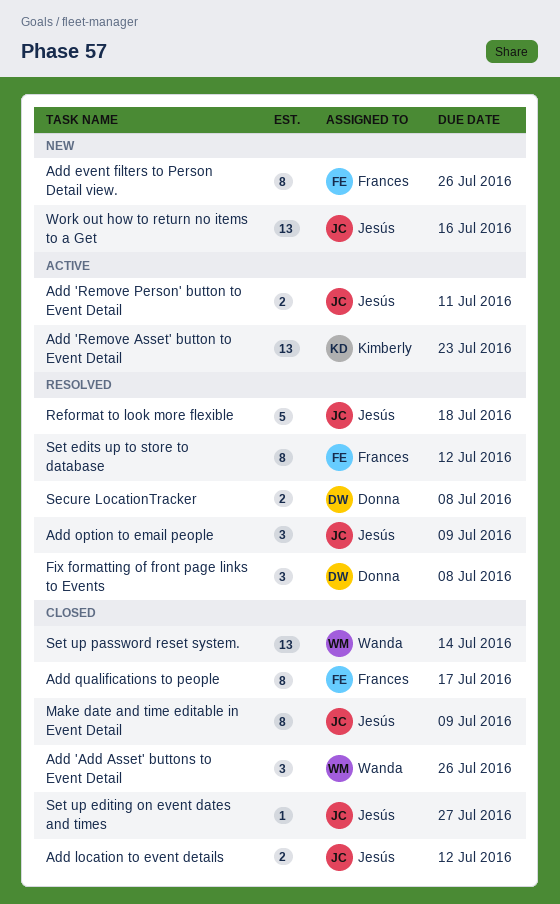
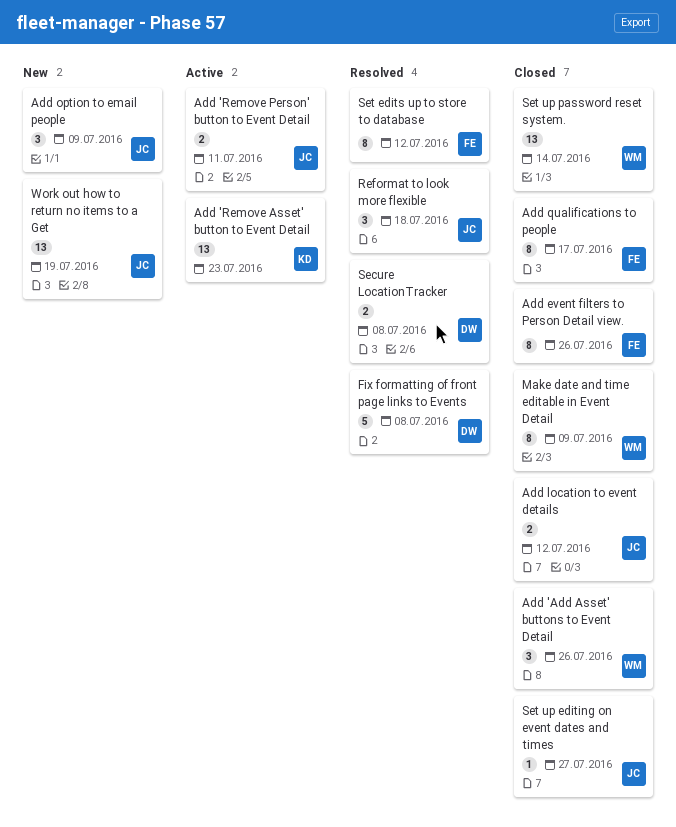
Add event filters to Person Detail view., status: New -> Closed
Add option to email people, status: Resolved -> New
Fix formatting of front page links to Events, estimate: 3 -> 5
Make date and time editable in Event Detail, owner: Jesús -> Wanda
Reformat to look more flexible, estimate: 5 -> 3
Work out how to return no items to a Get, due: Jul 16 -> Jul 19

